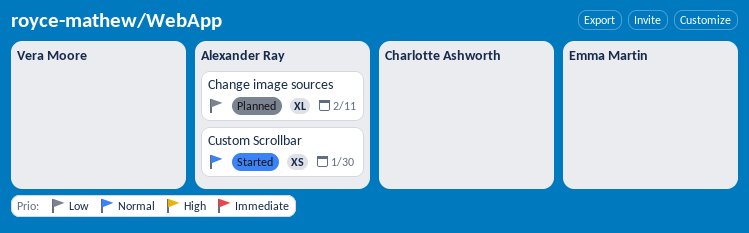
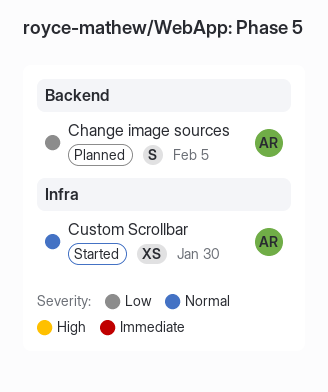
Change image sources, estimate: XL -> S
Change image sources, due: Feb 11 -> Feb 5

